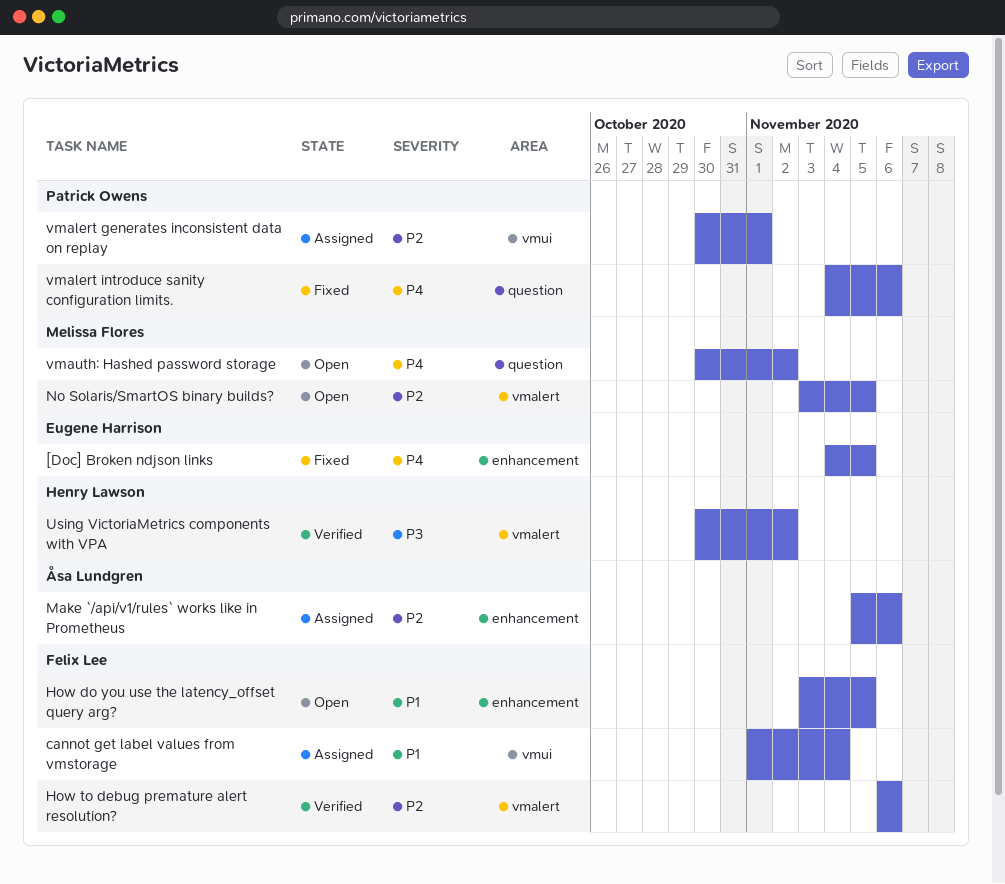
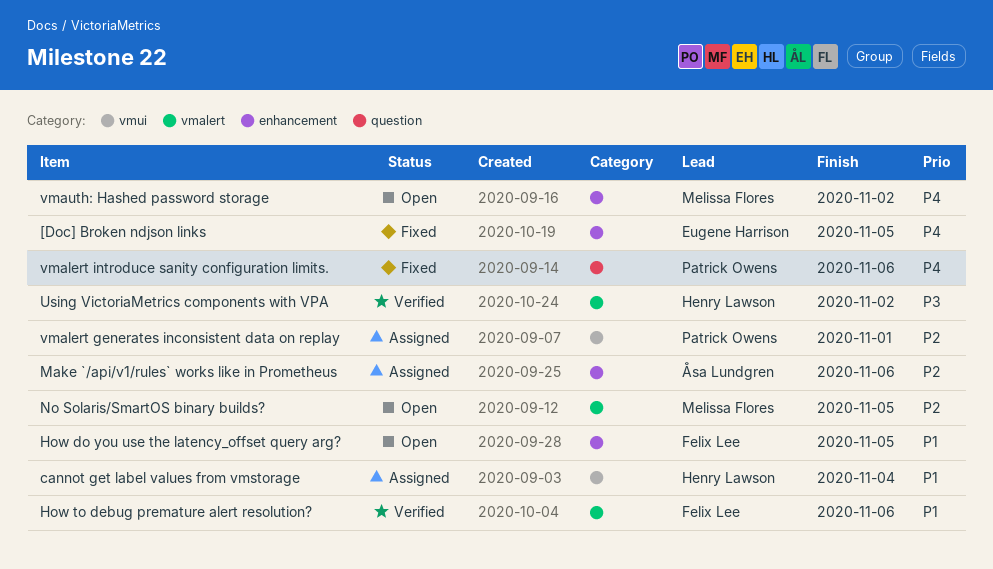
cannot get label values from vmstorage, owner: Felix Lee -> Henry Lawson
How to debug premature alert resolution?, priority: P2 -> P1
vmauth: Hashed password storage, label: question -> enhancement

